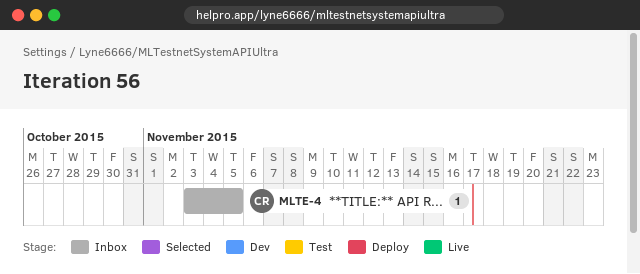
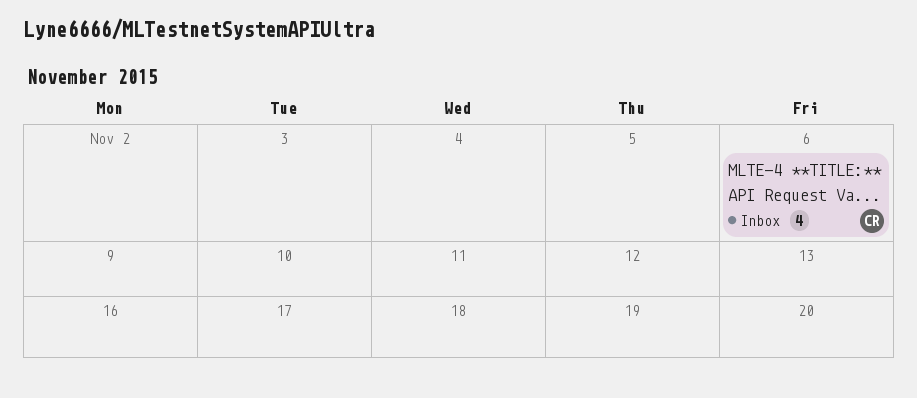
MLTE-4, estimate: 1 -> 4
MLTE-4, due: Nov 5 -> Nov 6

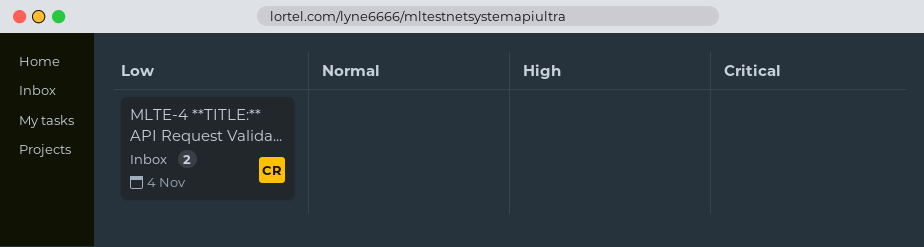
MLTE-4, estimate: 4 -> 2
MLTE-4, due: Nov 6 -> Nov 4

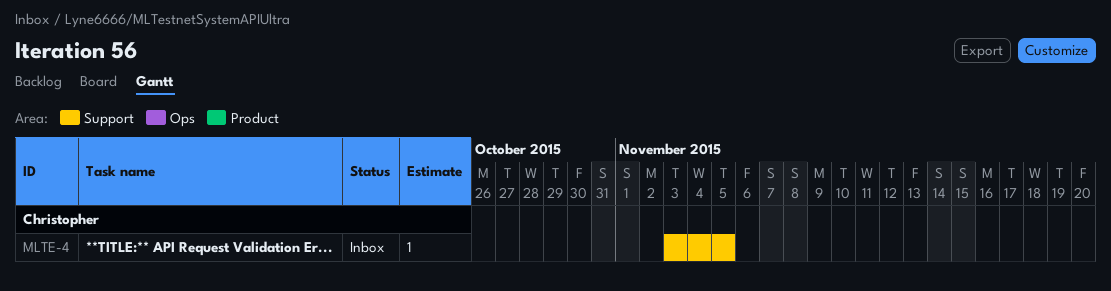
MLTE-4, estimate: 2 -> 1
MLTE-4, due: Nov 4 -> Nov 5

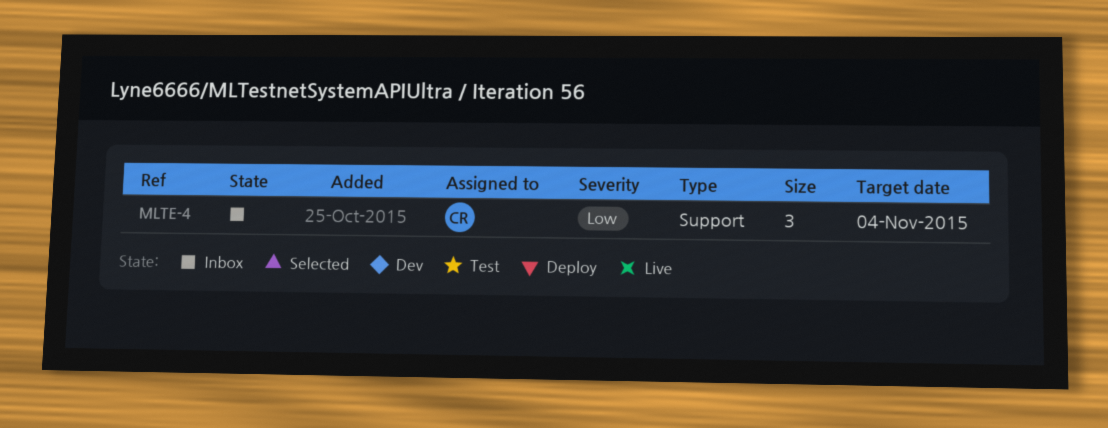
MLTE-4, estimate: 1 -> 3
MLTE-4, due: Nov 5 -> Nov 4

